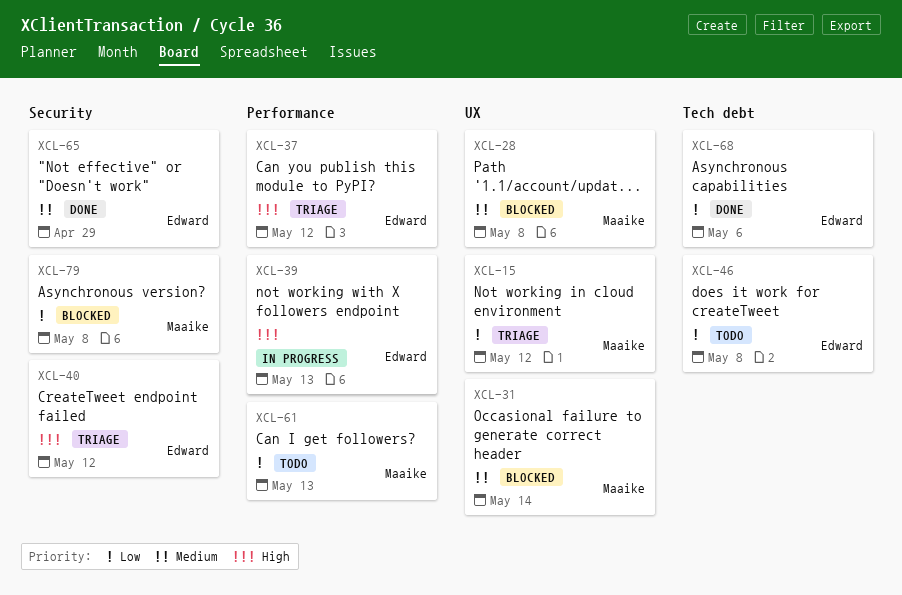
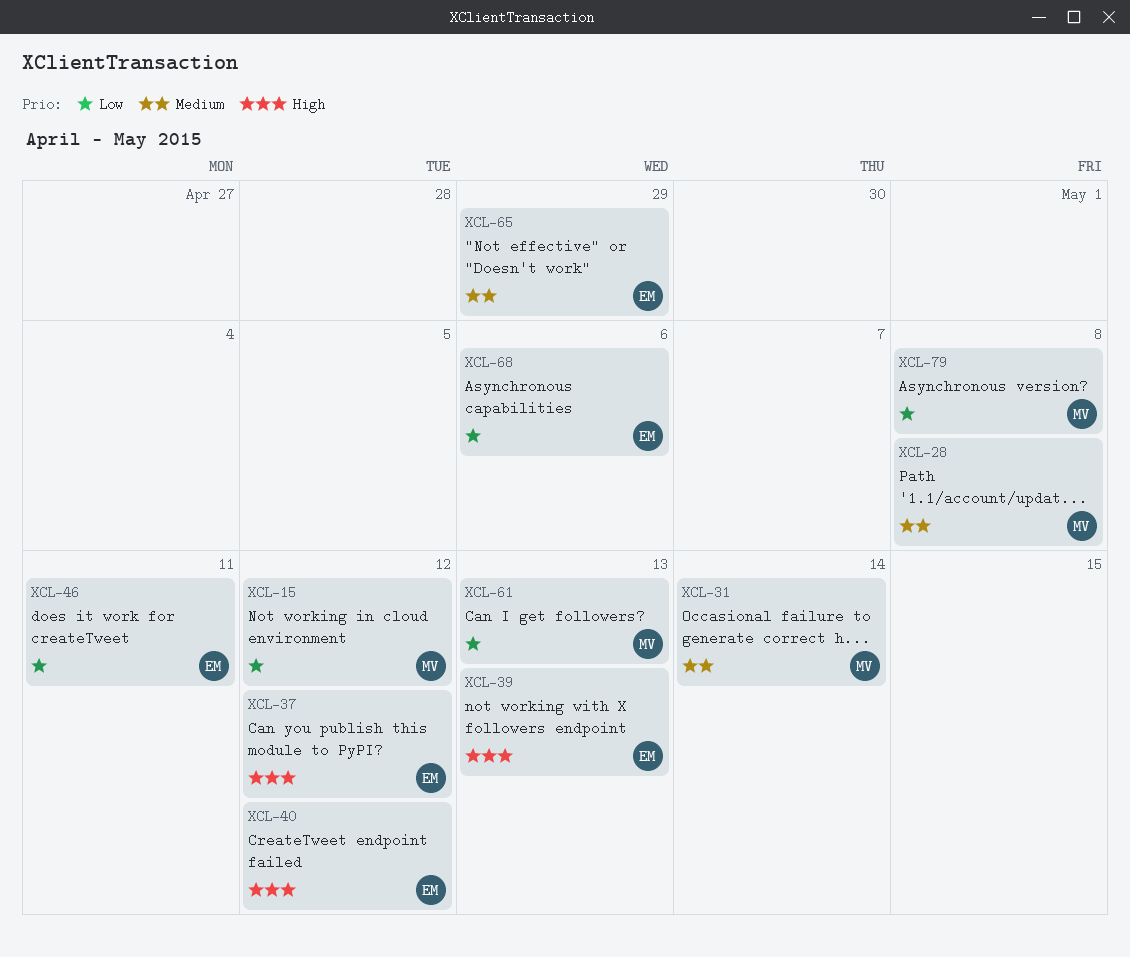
XCL-46, due: May 8 -> May 11

